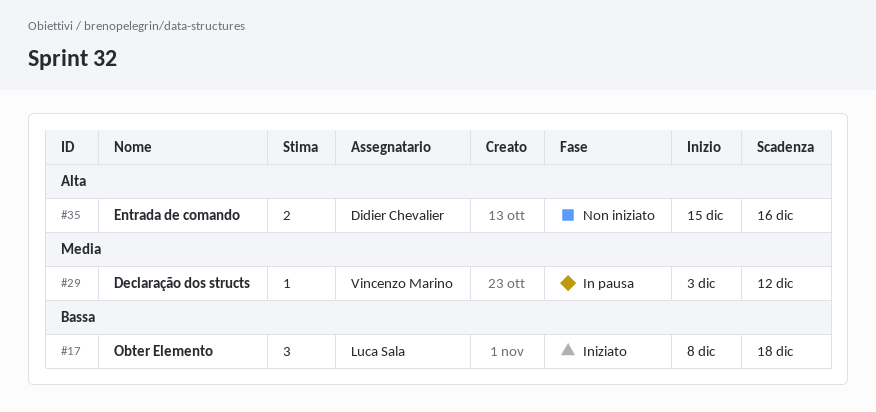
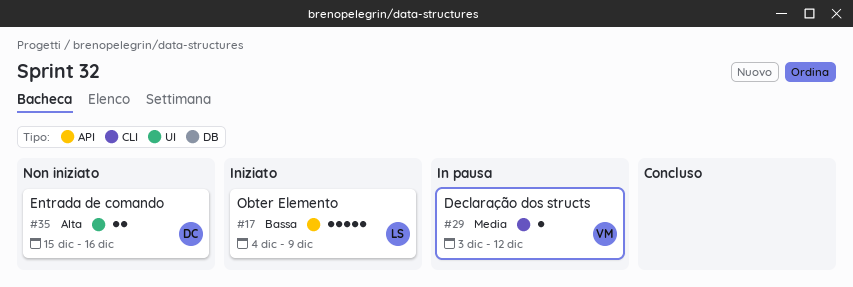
#17, estimate: 3 -> 5
#17, start: Dec 8 -> Dec 4
#17, due: Dec 18 -> Dec 9

